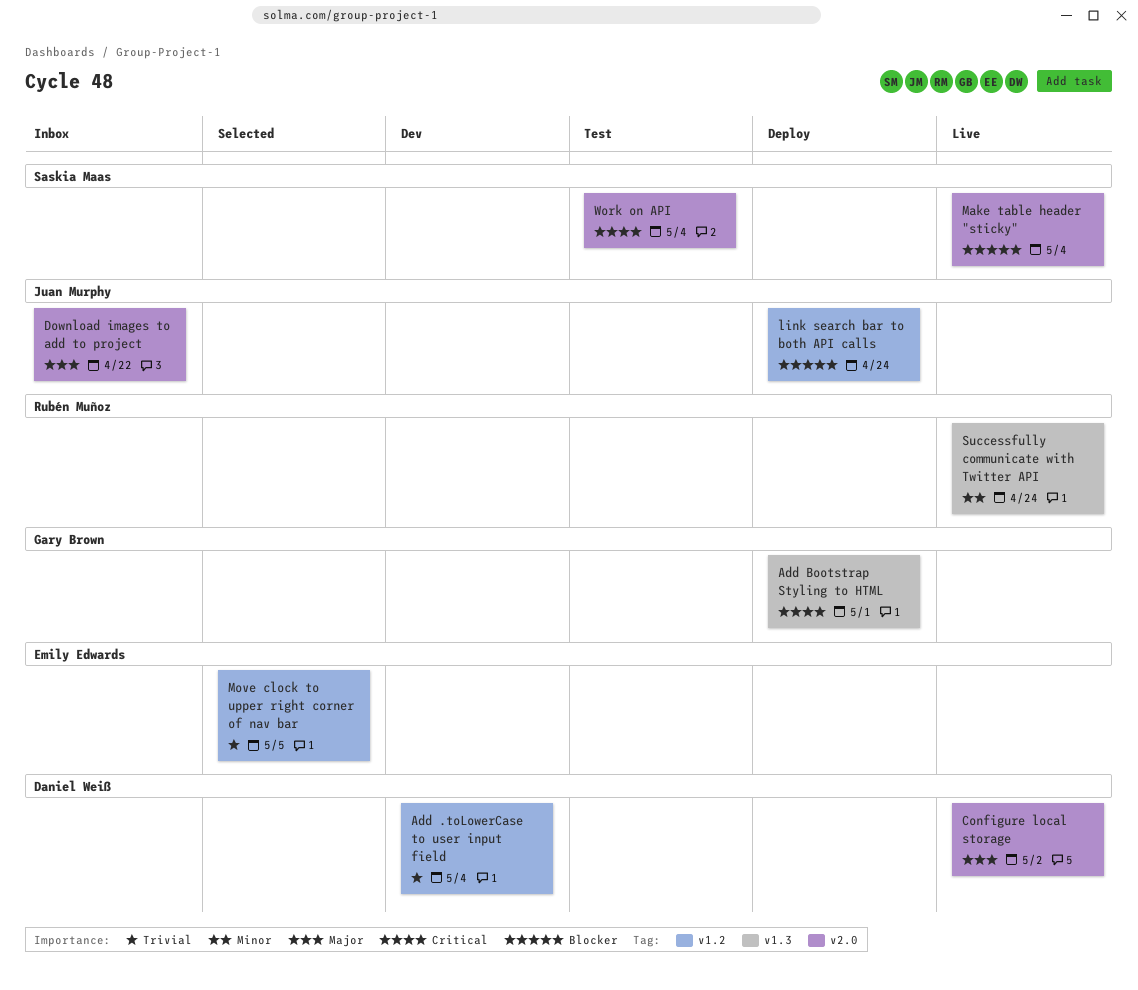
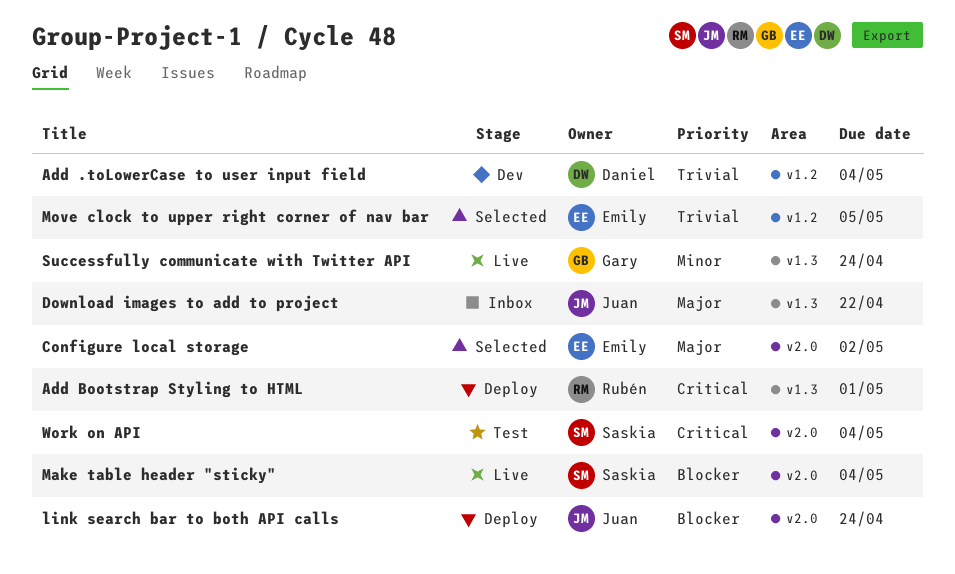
Add Bootstrap Styling to HTML, owner: Gary Brown -> Rubén Muñoz
Configure local storage, status: Live -> Selected
Configure local storage, owner: Daniel Weiß -> Emily Edwards
Download images to add to project, label: v2.0 -> v1.3
link search bar to both API calls, label: v1.2 -> v2.0
Successfully communicate with Twitter API, owner: Rubén Muñoz -> Gary Brown

